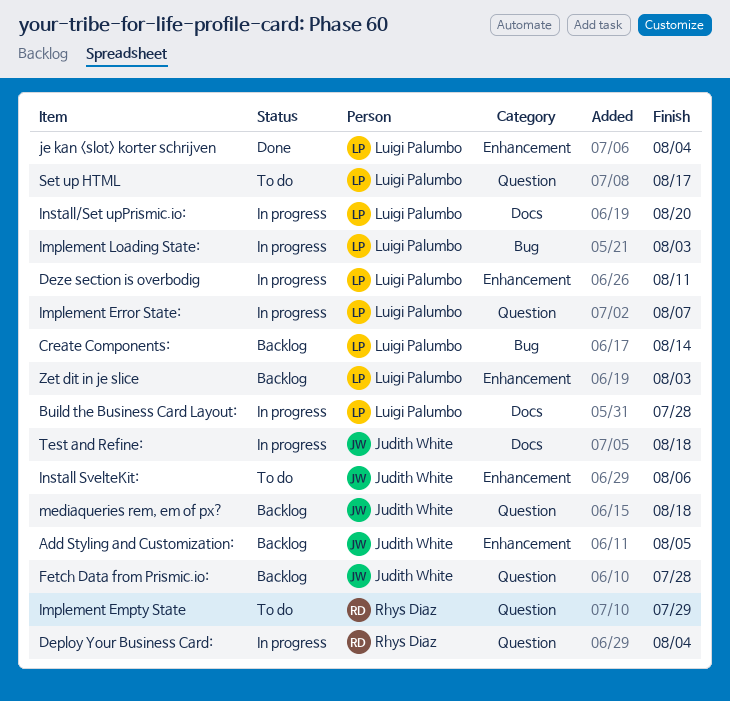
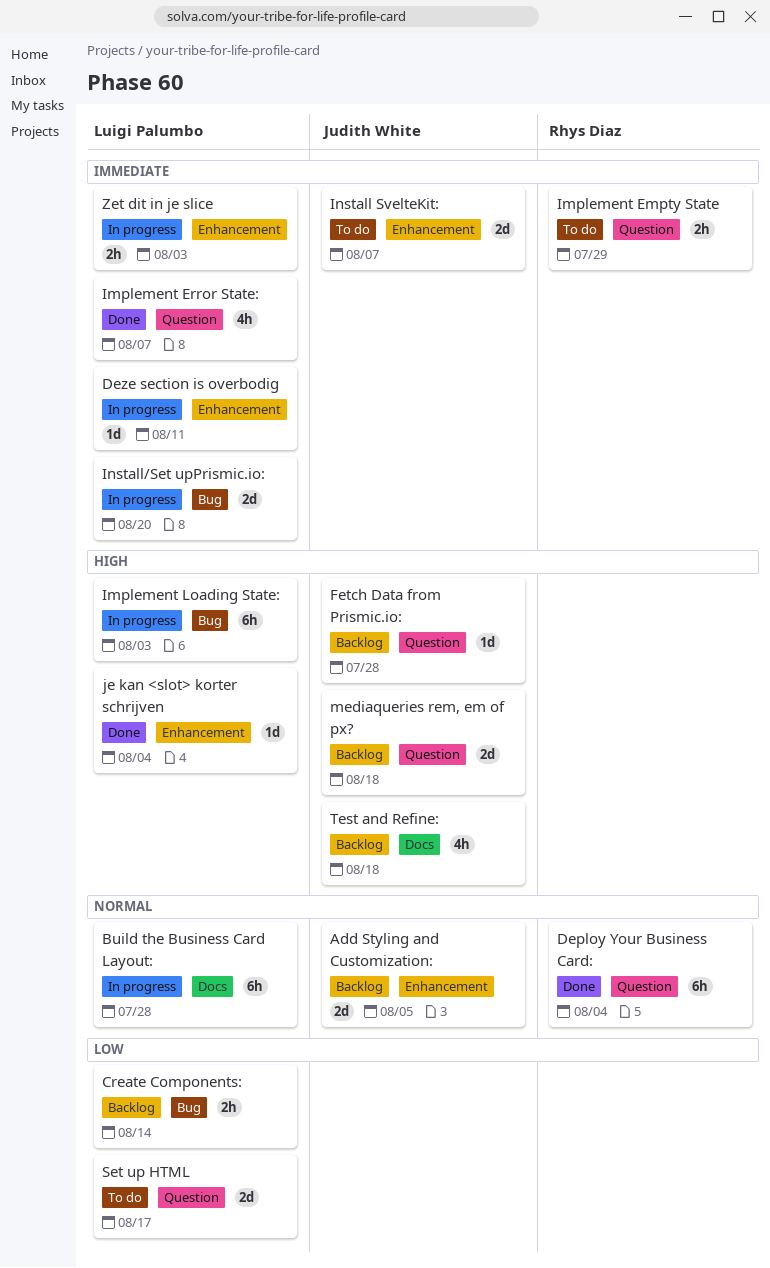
Deploy Your Business Card:, status: In progress -> Done
Implement Error State:, status: In progress -> Done
Install SvelteKit:, due: Aug 6 -> Aug 7
Install/Set upPrismic.io:, label: Docs -> Bug
Test and Refine:, status: In progress -> Backlog
Zet dit in je slice, status: Backlog -> In progress

